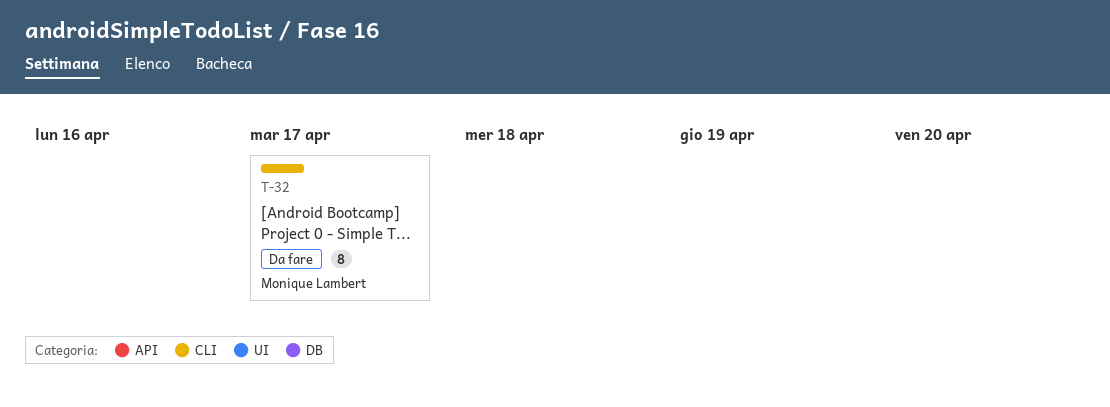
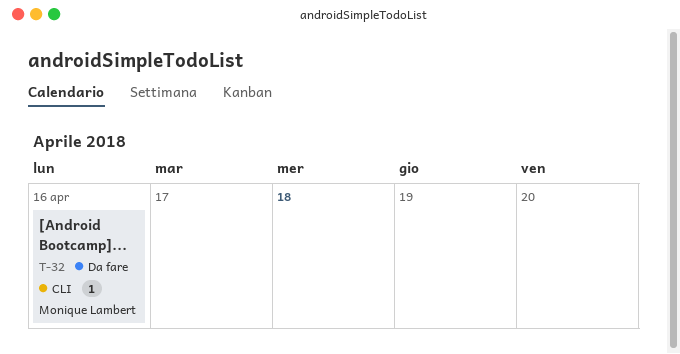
T-32, estimate: 8 -> 1
T-32, due: Apr 17 -> Apr 16

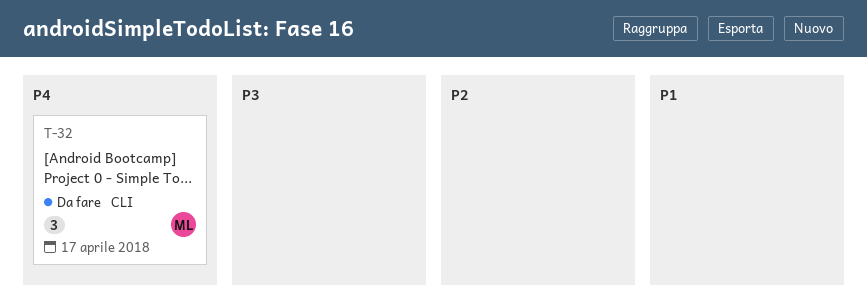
T-32, estimate: 1 -> 3
T-32, due: Apr 16 -> Apr 17

